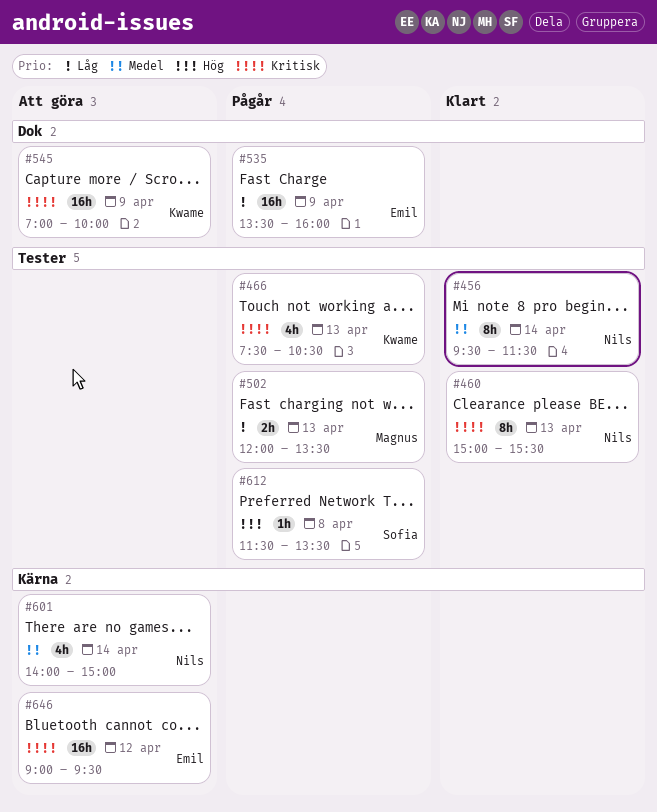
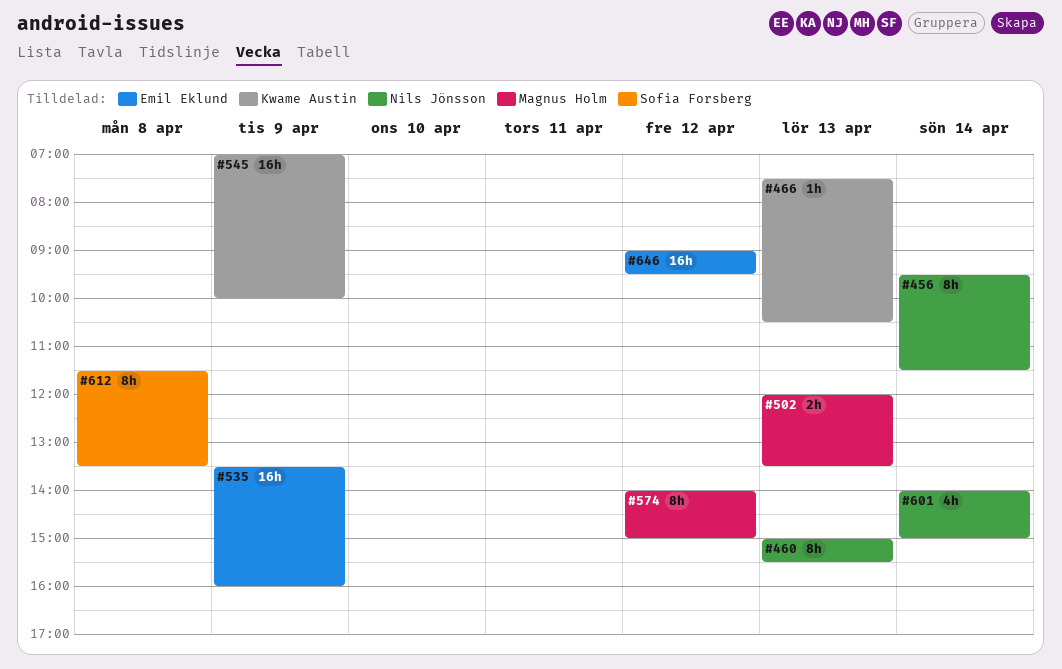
#466, estimate: 4h -> 1h
#574: none -> present
#612, estimate: 1h -> 8h

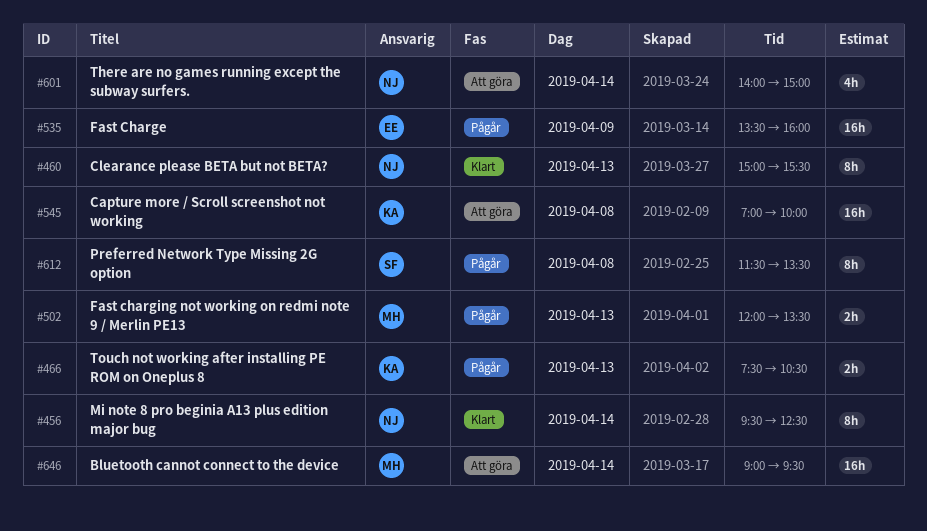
#456, ends: 11:30 -> 12:30
#466, estimate: 1h -> 2h
#545, day: Apr 9 -> Apr 8
#574: present -> none
#646, owner: Emil Eklund -> Magnus Holm
#646, day: Apr 12 -> Apr 14

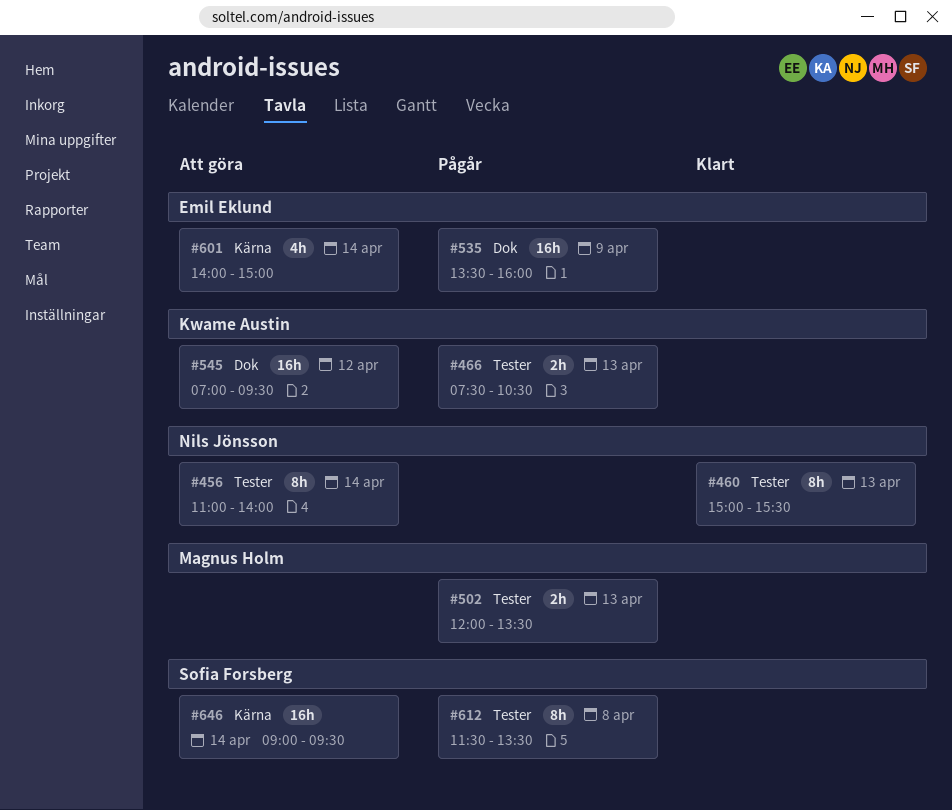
#456, status: Klart -> Att göra
#456, begins: 09:30 -> 11:00
#456, ends: 12:30 -> 14:00
#545, day: Apr 8 -> Apr 12
#545, ends: 10:00 -> 09:30
#601, owner: Nils Jönsson -> Emil Eklund
#646, owner: Magnus Holm -> Sofia Forsberg

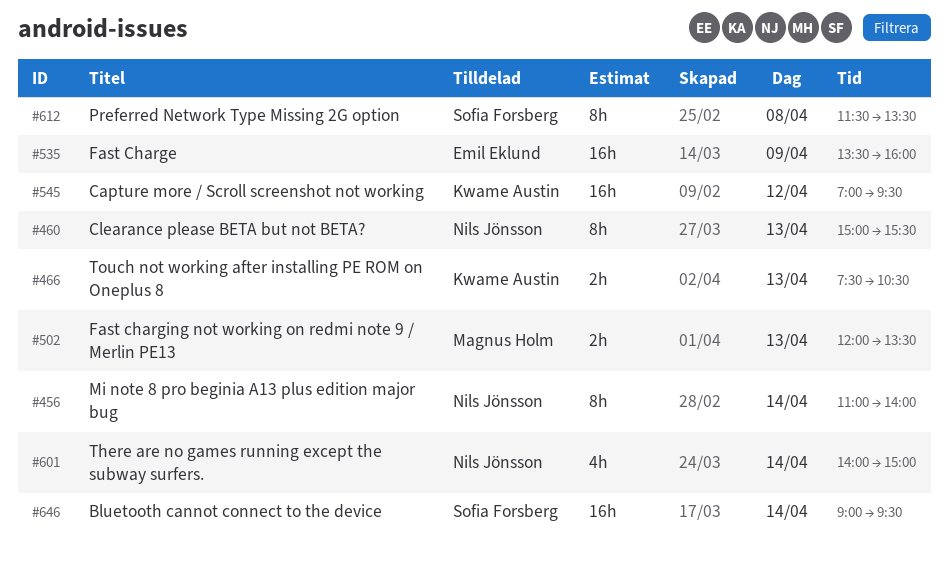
#601, owner: Emil Eklund -> Nils Jönsson

